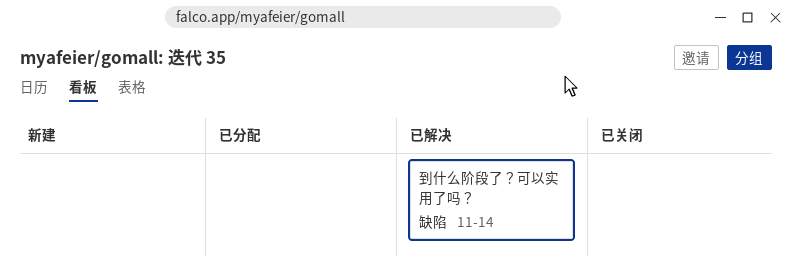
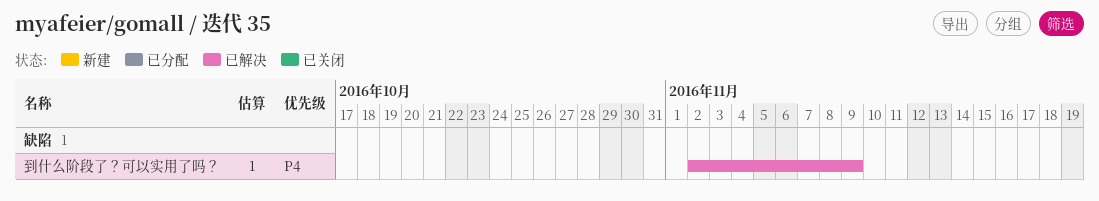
到什么阶段了？可以实用了吗？, due: Nov 14 -> Nov 9

